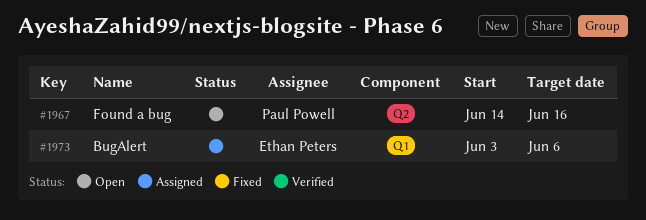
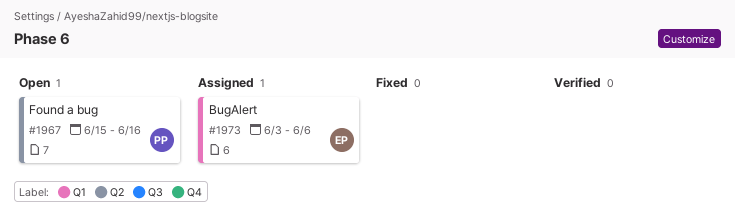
#1967, start: Jun 14 -> Jun 15

